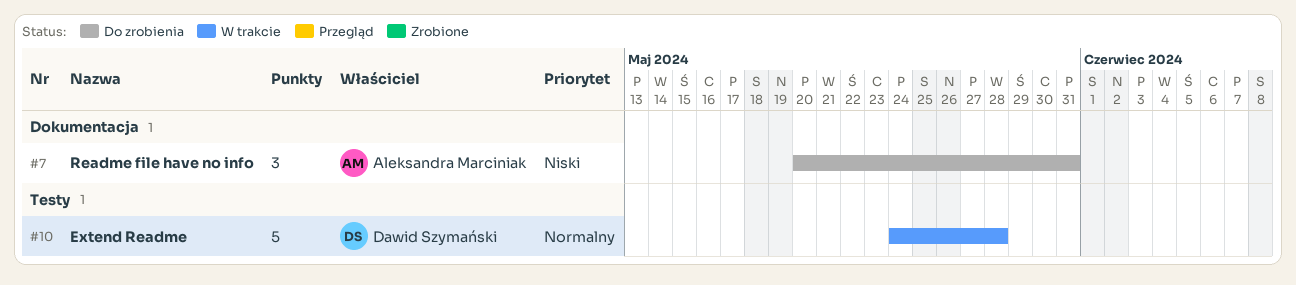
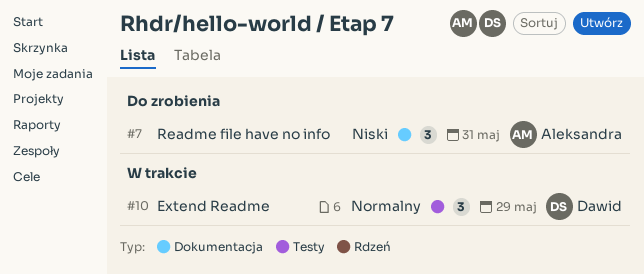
#10, estimate: 5 -> 3
#10, due: May 28 -> May 29

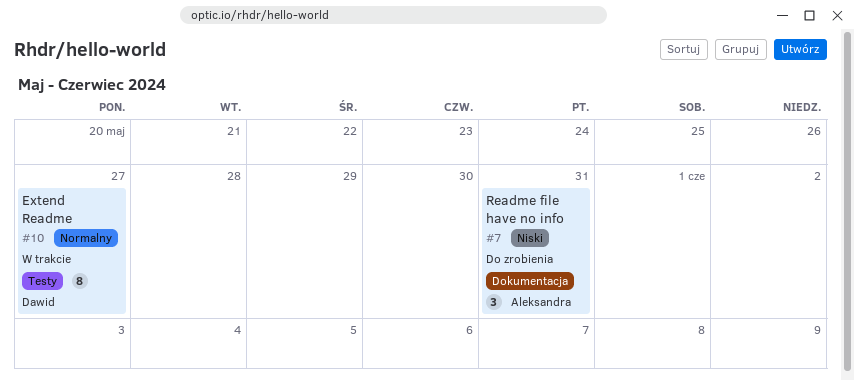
#10, estimate: 3 -> 8
#10, due: May 29 -> May 27

